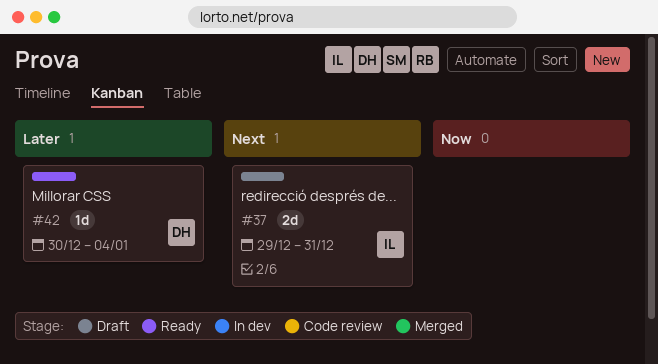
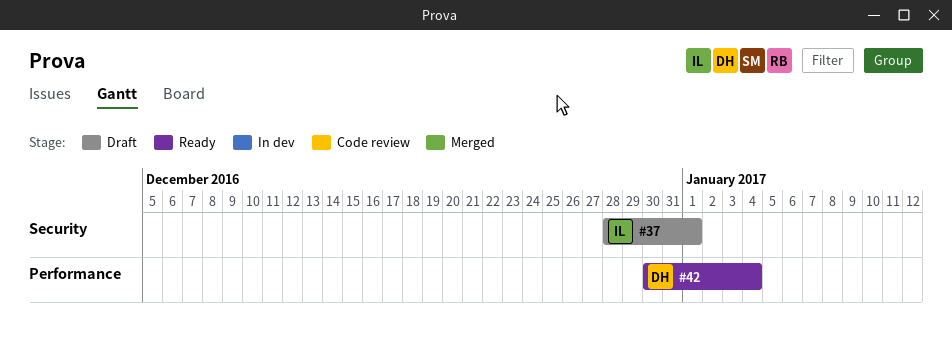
#37, start: Dec 29 -> Dec 28
#37, due: Dec 31 -> Jan 1

